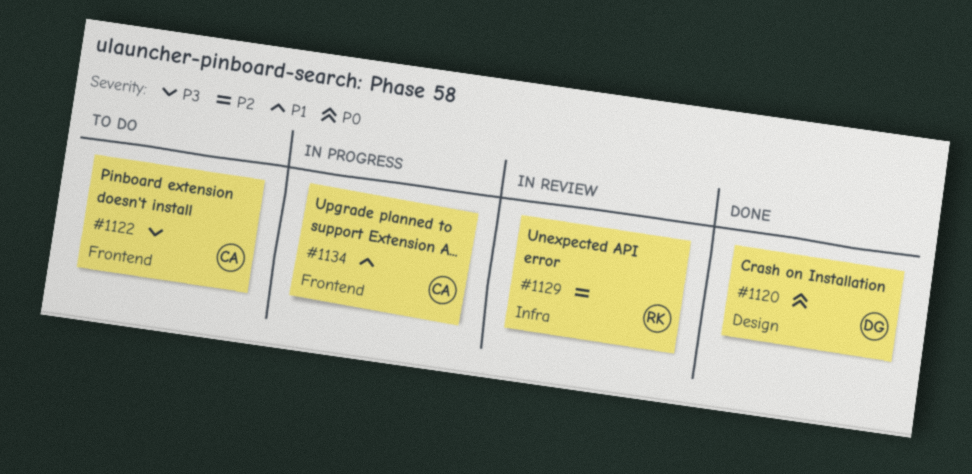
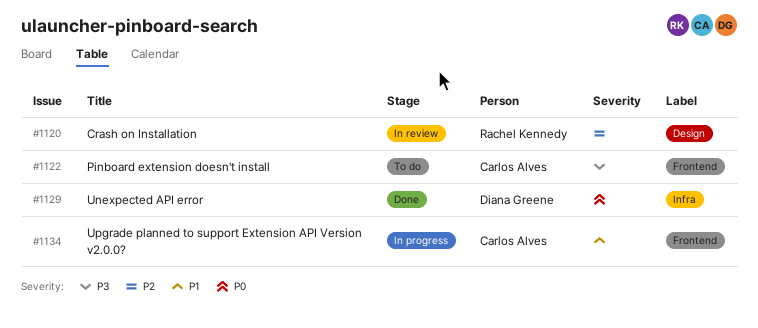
#1120, status: Done -> In review
#1120, owner: Diana Greene -> Rachel Kennedy
#1120, priority: P0 -> P2
#1129, status: In review -> Done
#1129, owner: Rachel Kennedy -> Diana Greene
#1129, priority: P2 -> P0

